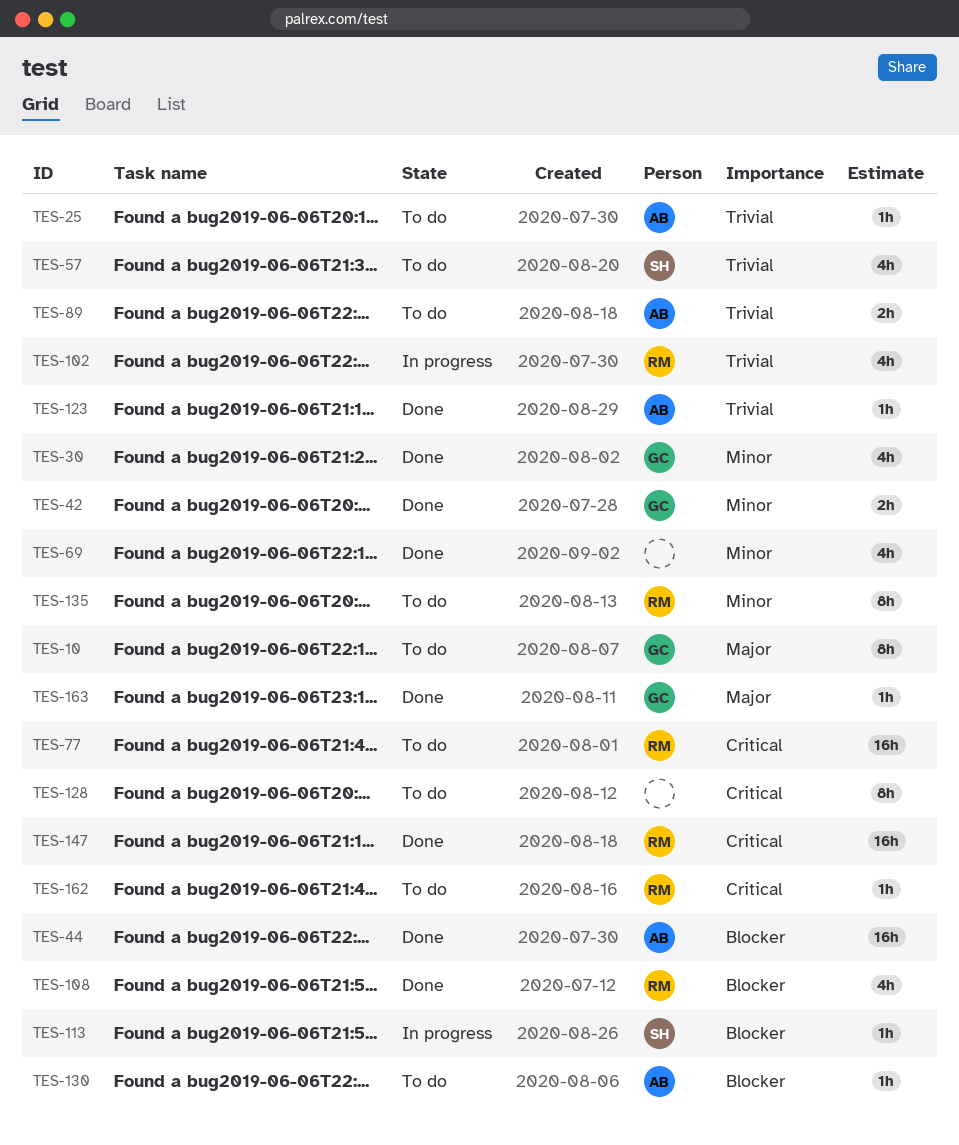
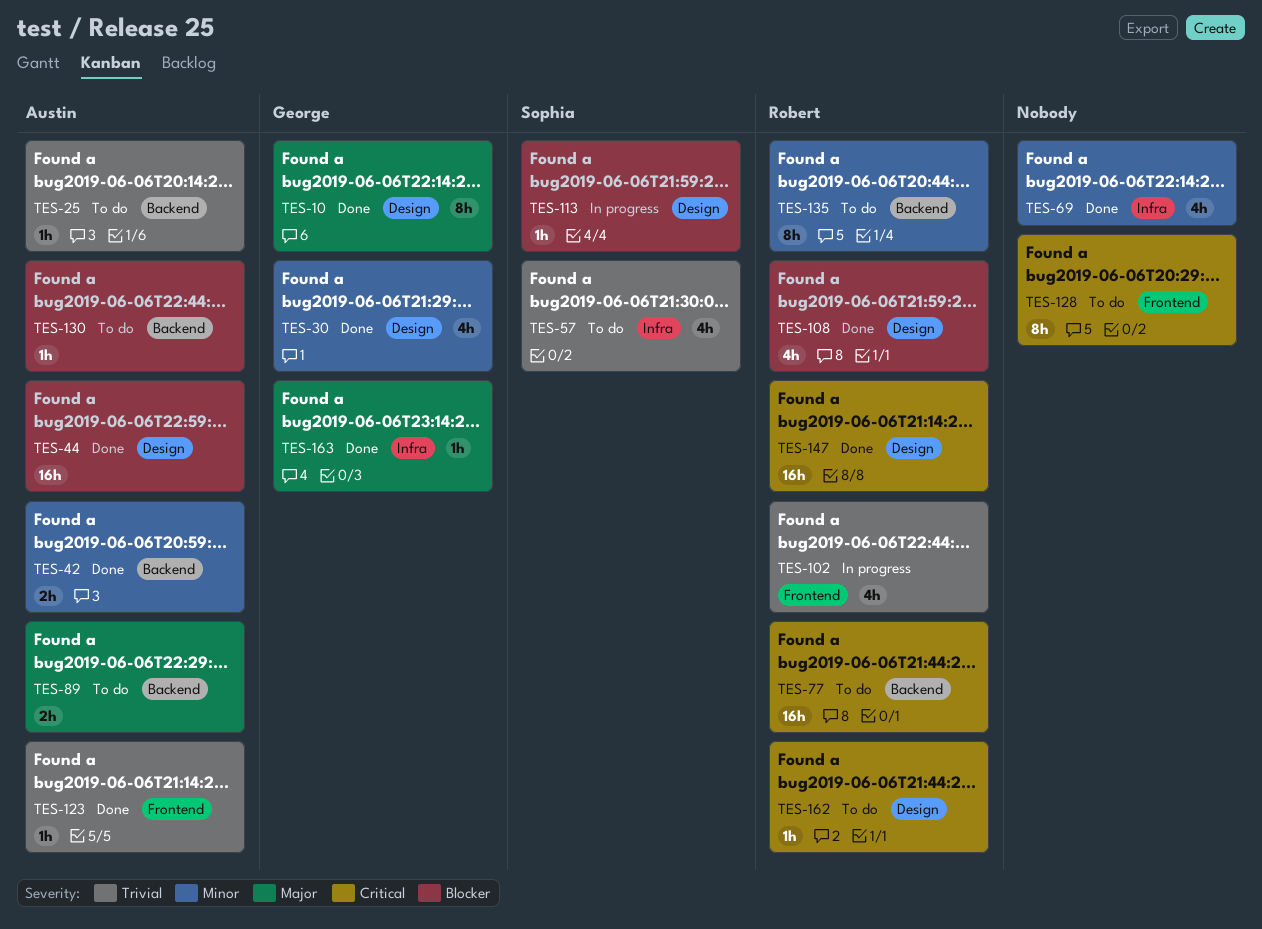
TES-10, status: To do -> Done
TES-42, owner: George -> Austin
TES-89, priority: Trivial -> Major

